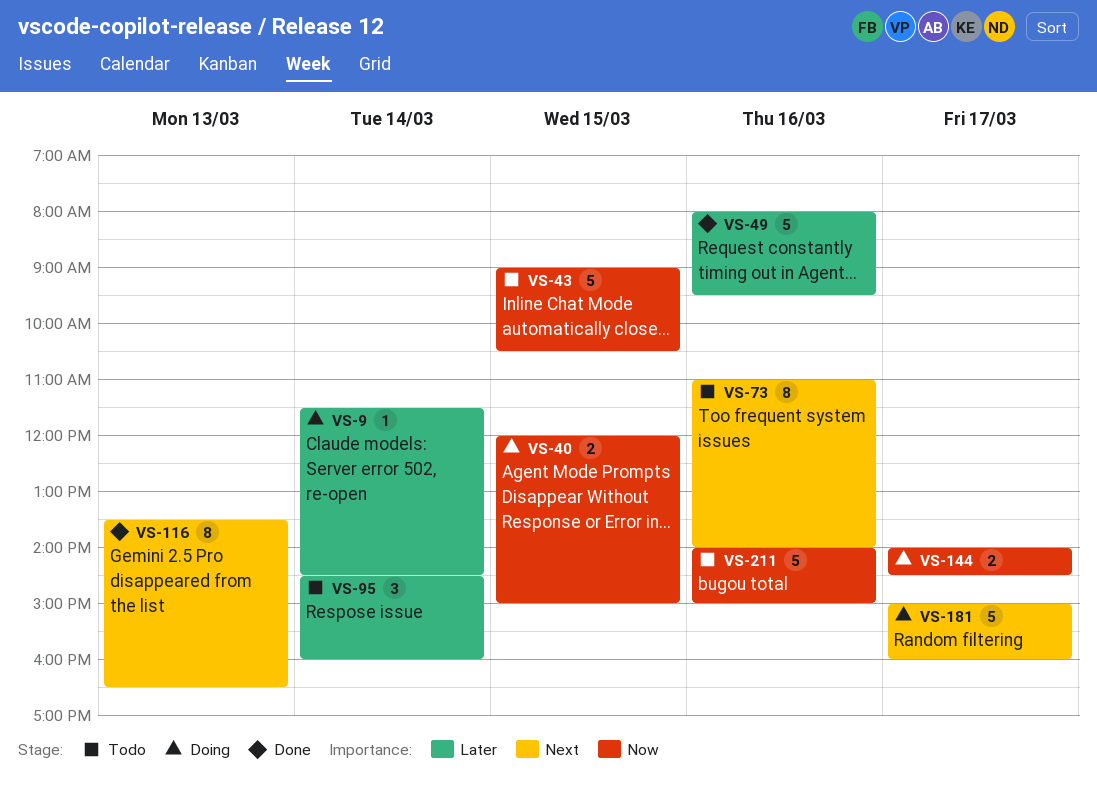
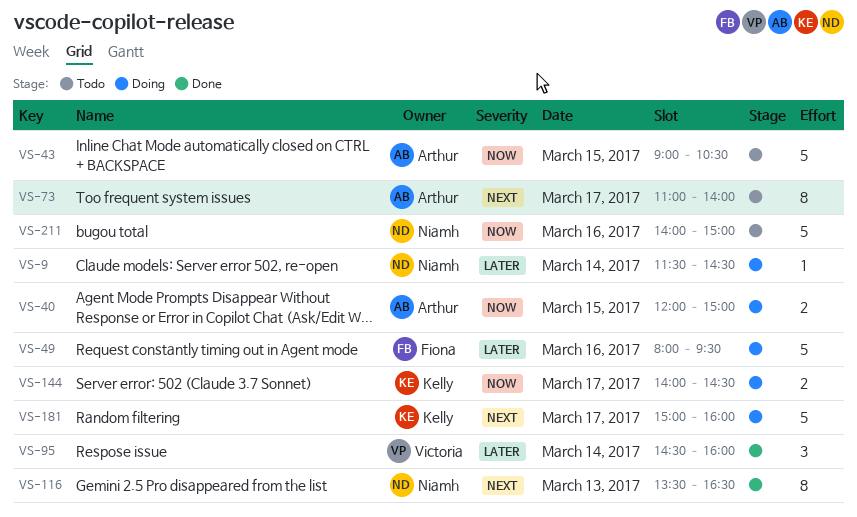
VS-49, status: Done -> Doing
VS-73, day: Mar 16 -> Mar 17
VS-95, status: Todo -> Done

